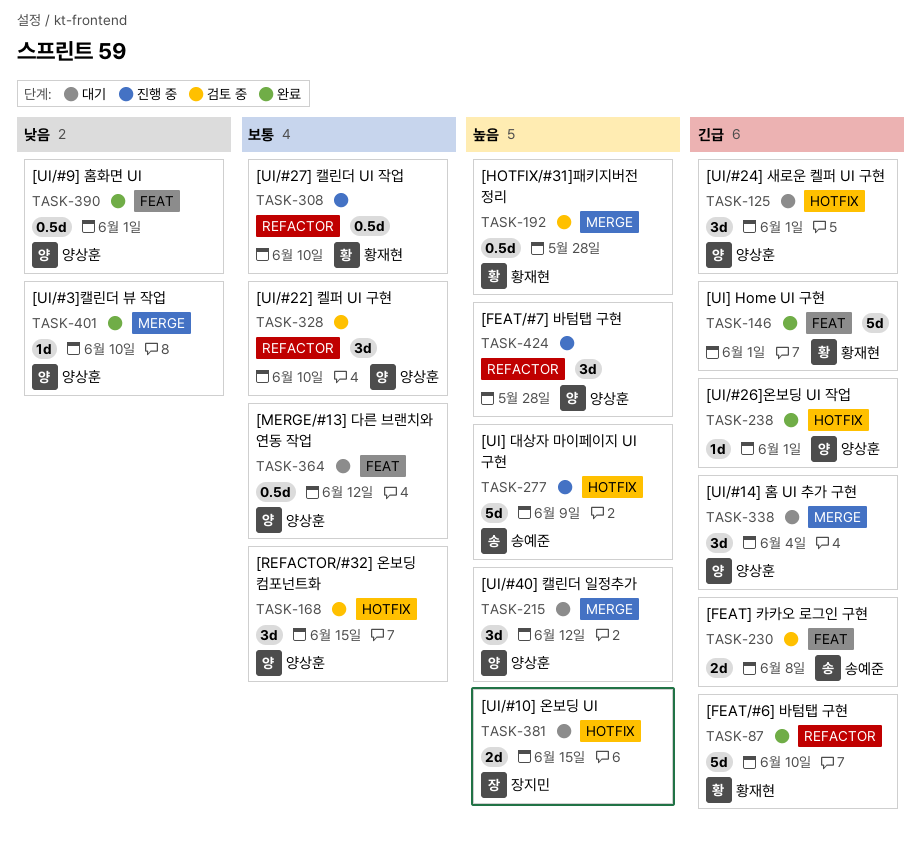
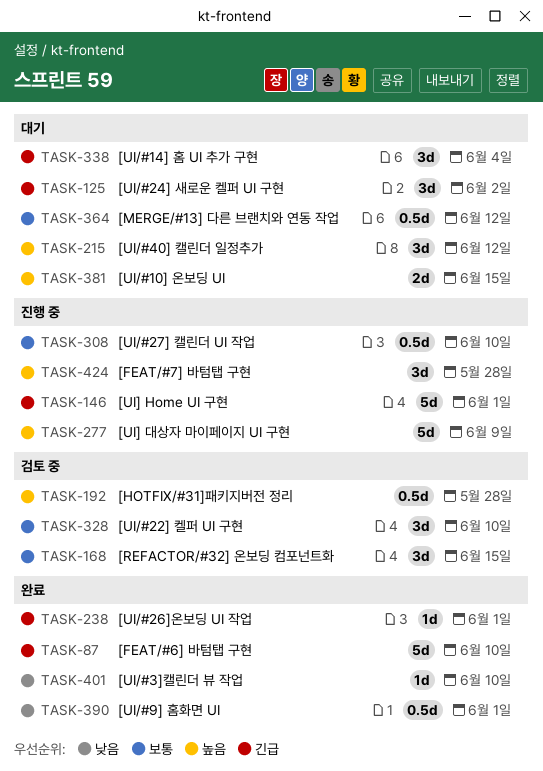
TASK-125, due: Jun 1 -> Jun 2
TASK-146, status: 완료 -> 진행 중
TASK-230: present -> none

